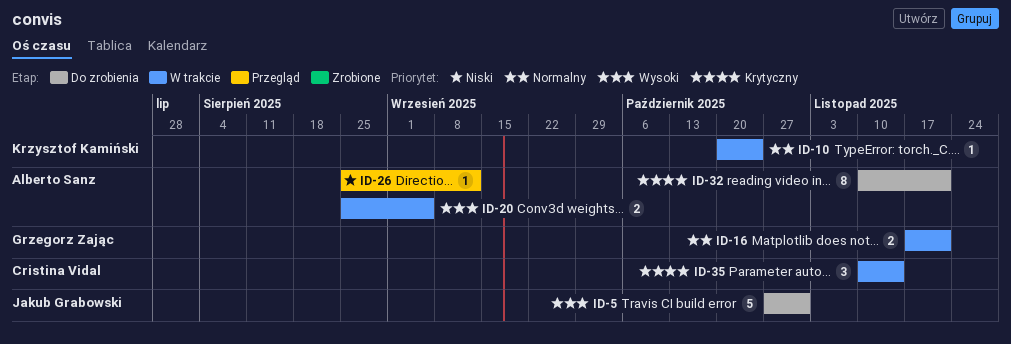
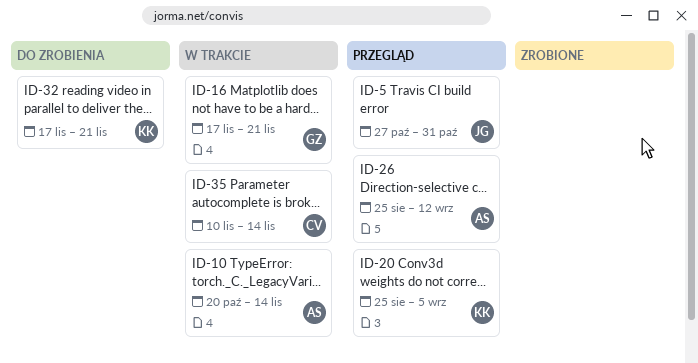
ID-5, status: Do zrobienia -> Przegląd
ID-10, owner: Krzysztof Kamiński -> Alberto Sanz
ID-10, due: Oct 24 -> Nov 14
ID-20, status: W trakcie -> Przegląd
ID-20, owner: Alberto Sanz -> Krzysztof Kamiński
ID-32, owner: Alberto Sanz -> Krzysztof Kamiński
ID-32, start: Nov 10 -> Nov 17

